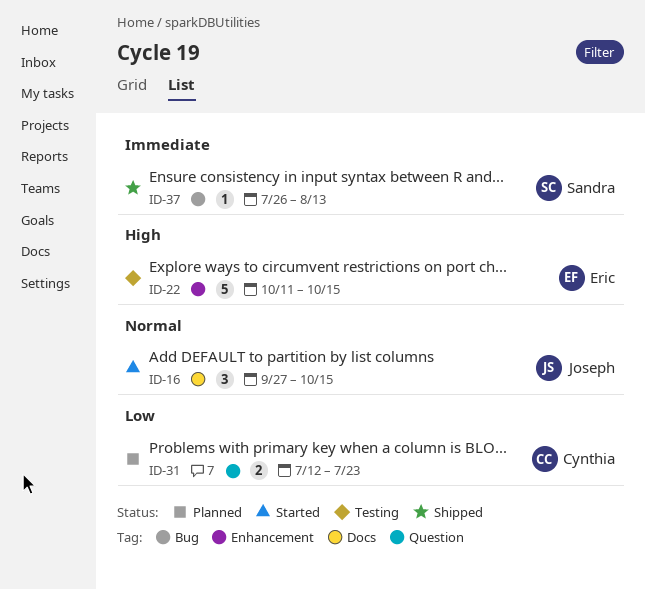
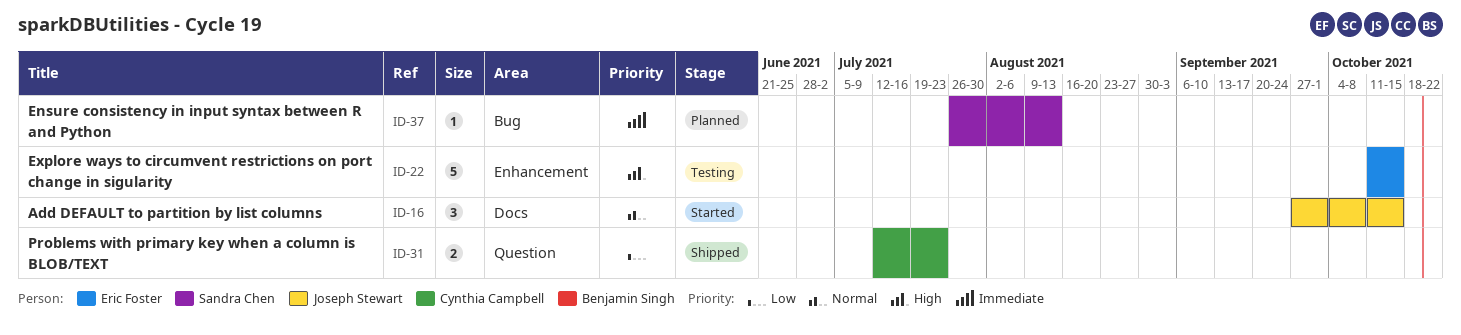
ID-31, status: Planned -> Shipped
ID-37, status: Shipped -> Planned

